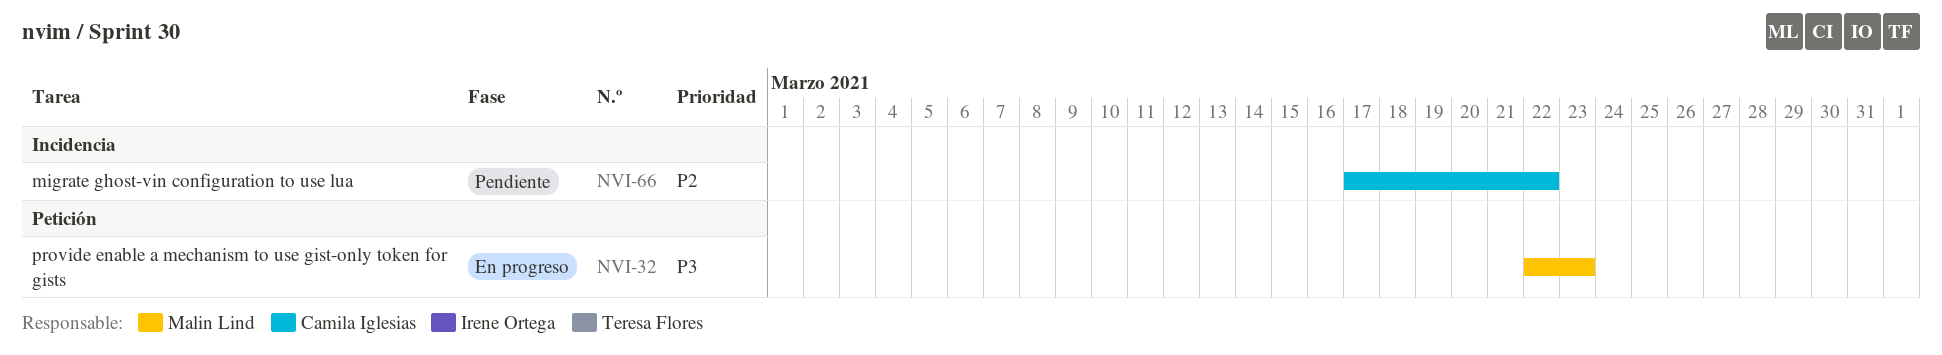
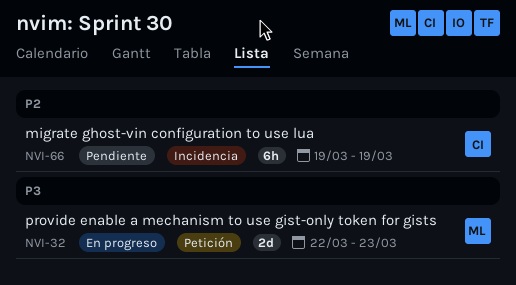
NVI-66, start: Mar 17 -> Mar 19
NVI-66, due: Mar 22 -> Mar 19

